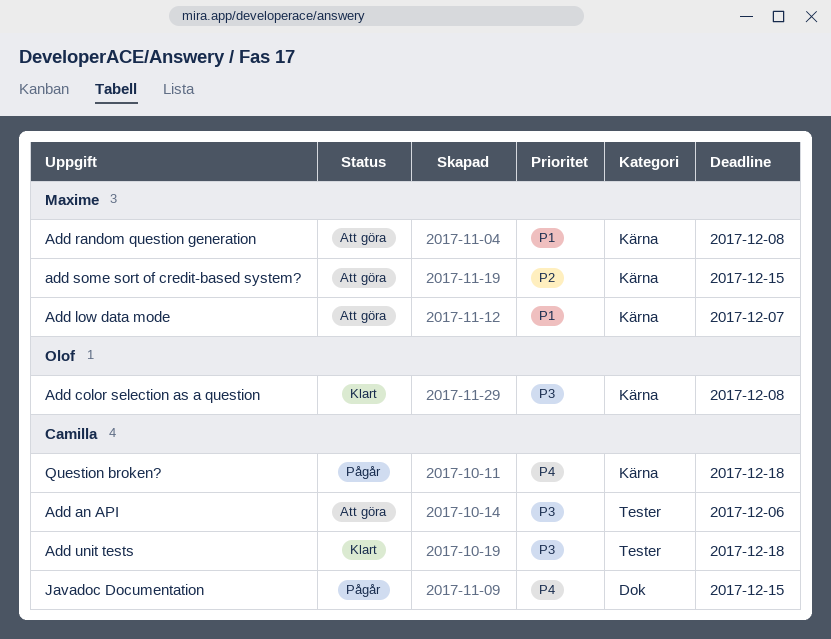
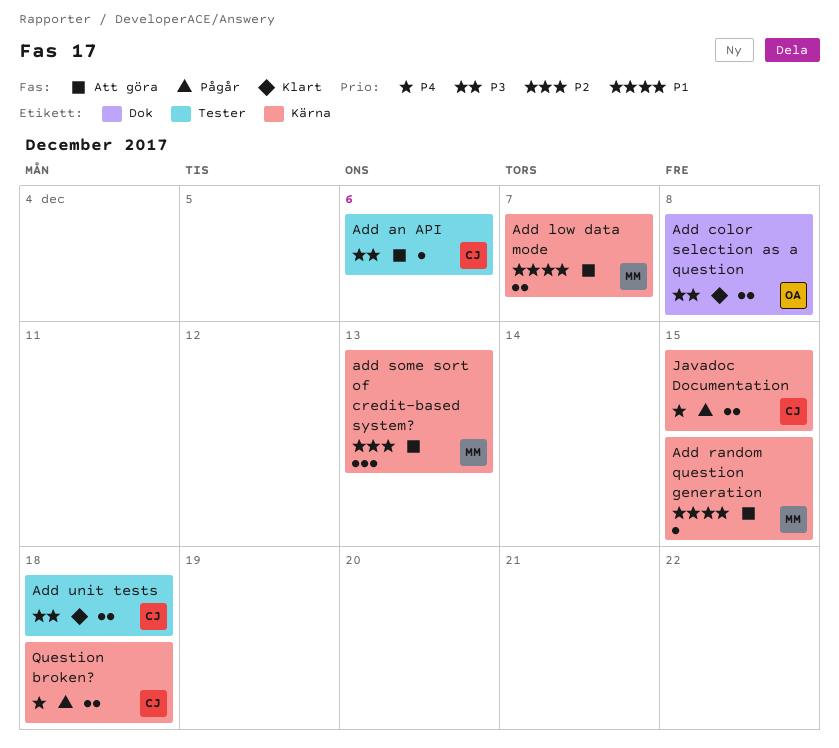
Add color selection as a question, label: Kärna -> Dok
Add random question generation, due: Dec 8 -> Dec 15
add some sort of credit-based system?, due: Dec 15 -> Dec 13
Javadoc Documentation, label: Dok -> Kärna

